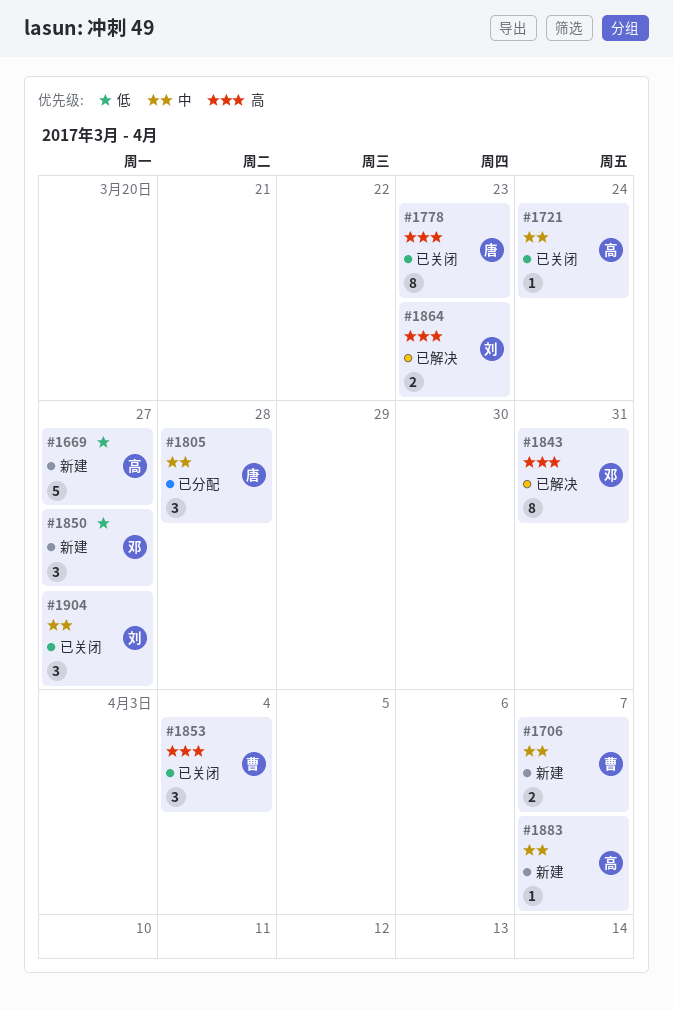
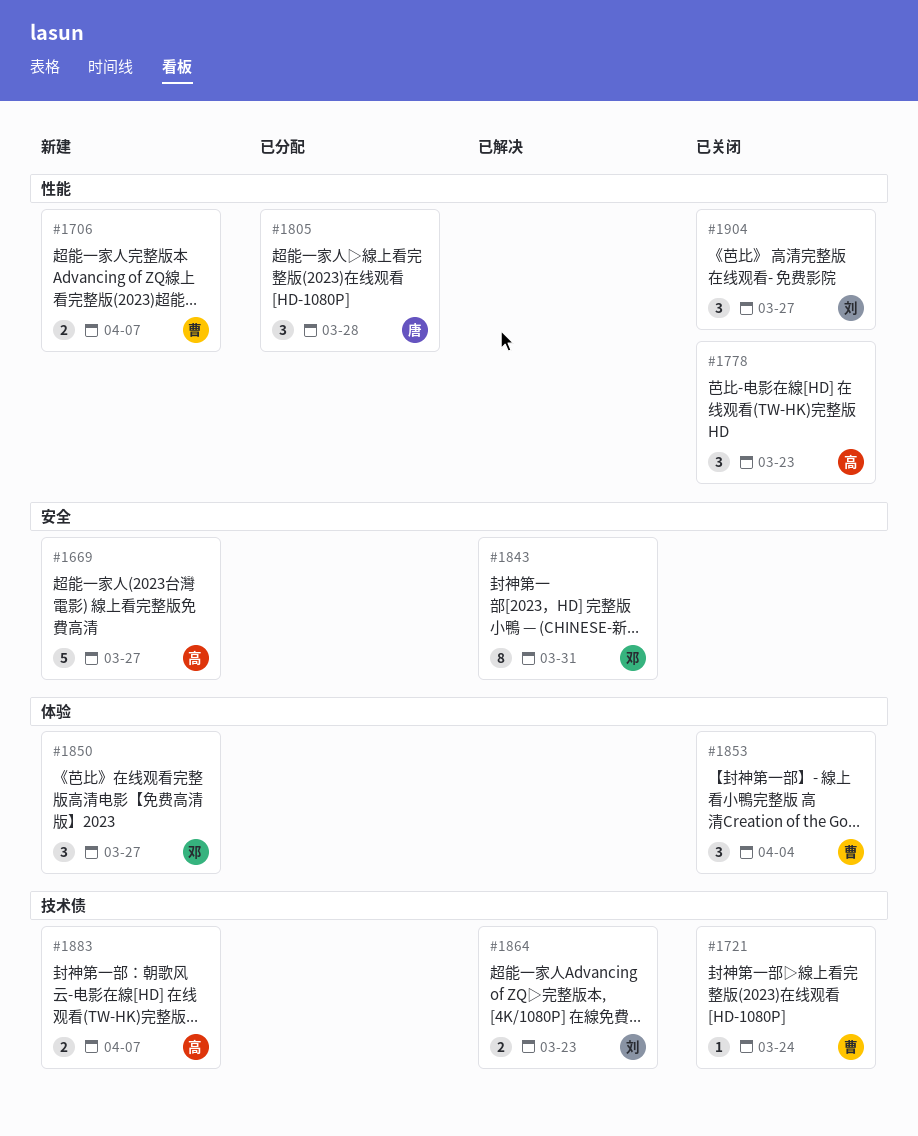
#1721, owner: 高 -> 曹
#1778, owner: 唐 -> 高
#1778, estimate: 8 -> 3
#1883, estimate: 1 -> 2

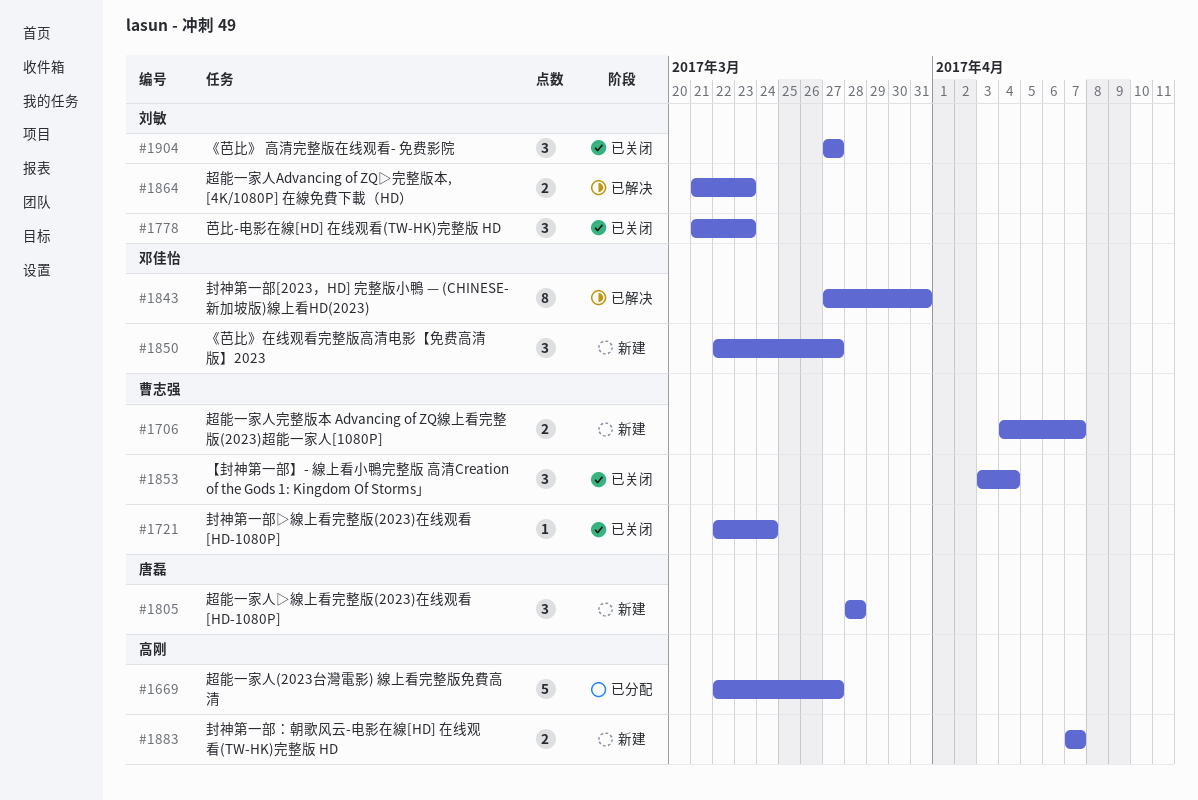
#1669, status: 新建 -> 已分配
#1778, owner: 高刚 -> 刘敏
#1805, status: 已分配 -> 新建

